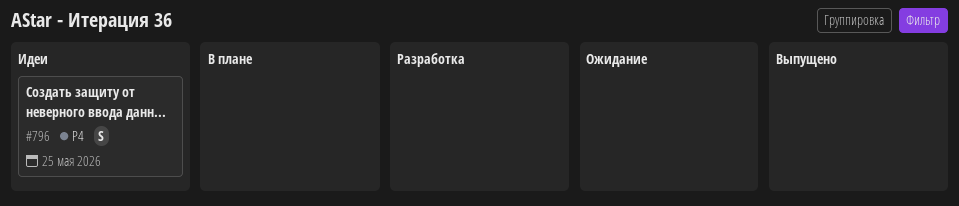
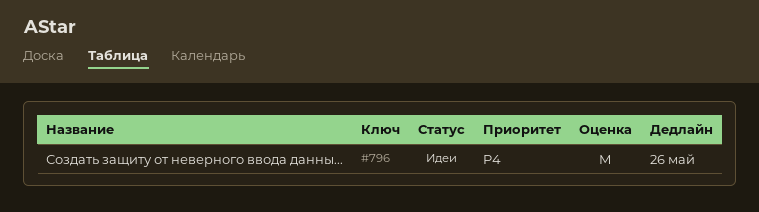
#796, estimate: S -> M
#796, due: May 25 -> May 26

